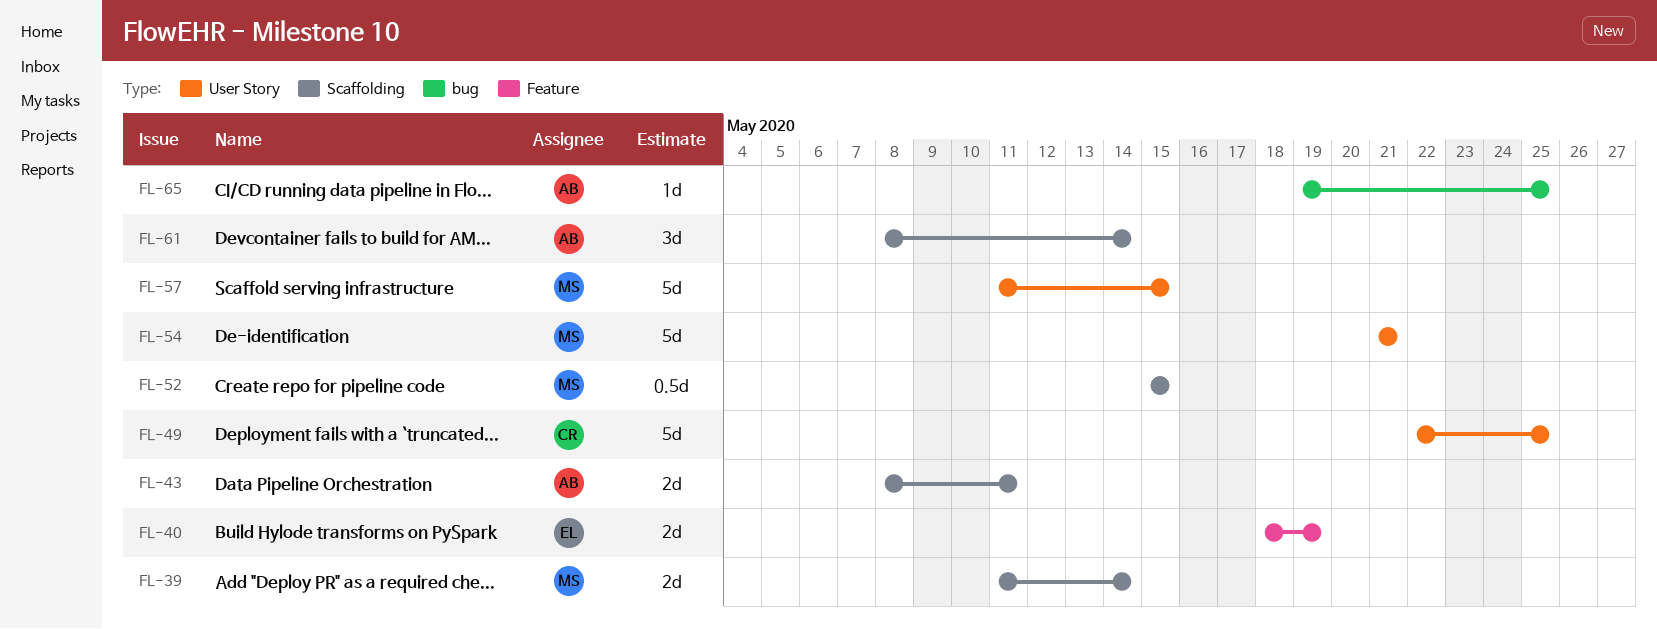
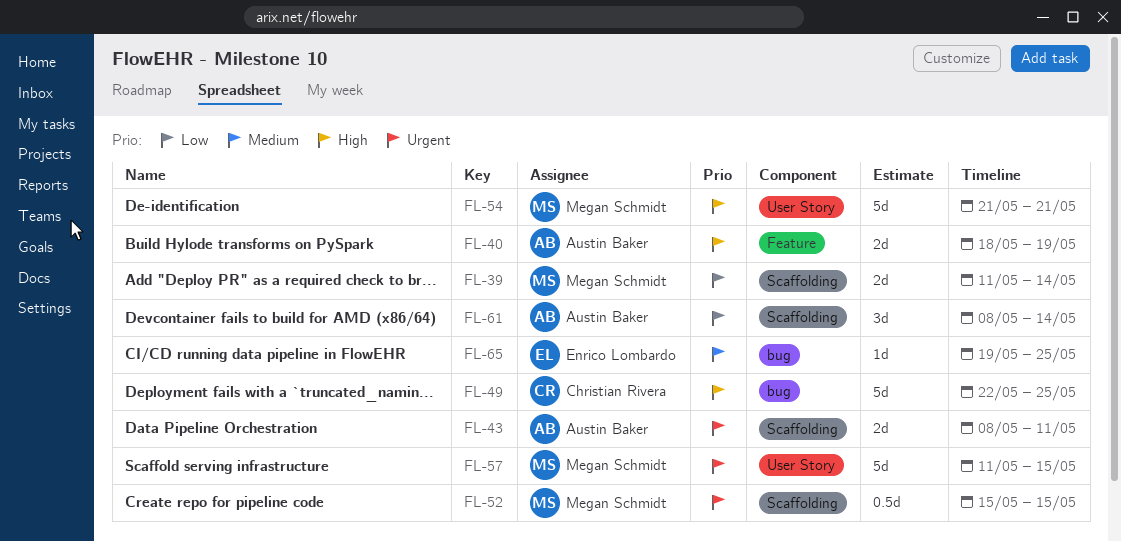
FL-40, owner: Enrico Lombardo -> Austin Baker
FL-49, label: User Story -> bug
FL-65, owner: Austin Baker -> Enrico Lombardo

